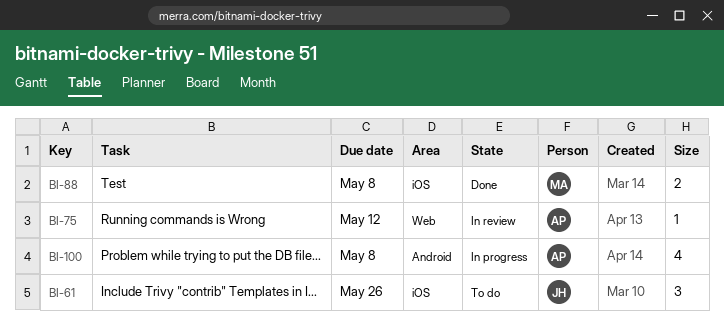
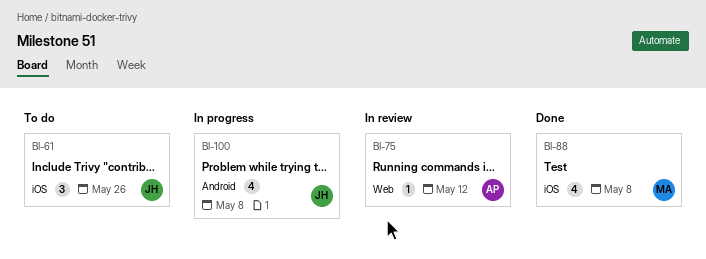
BI-88, estimate: 2 -> 4
BI-100, owner: AP -> JH

